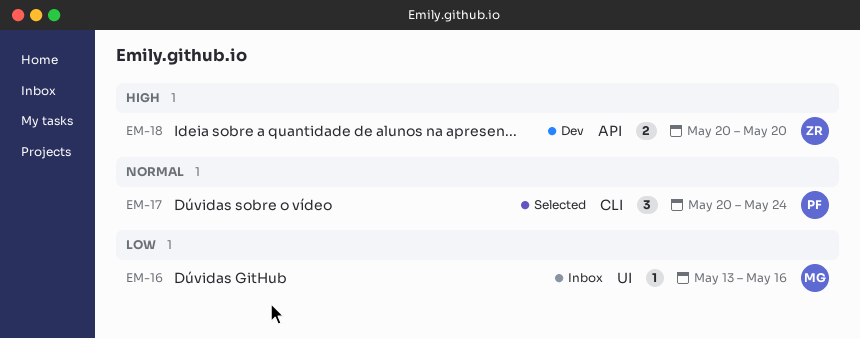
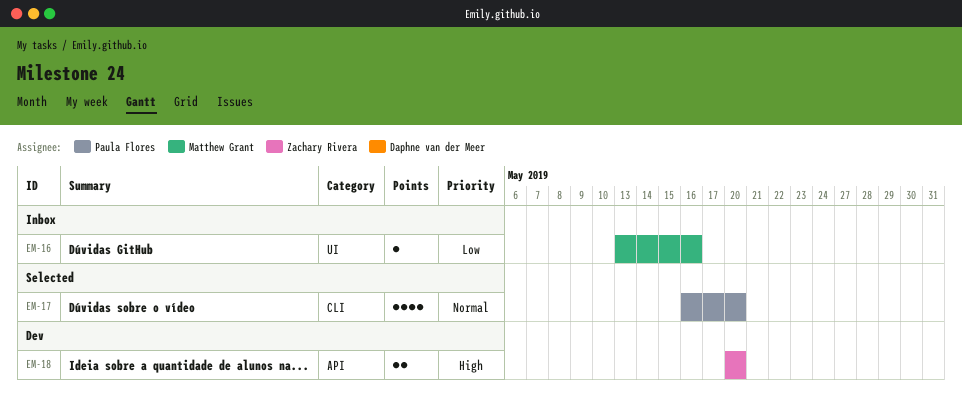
EM-17, estimate: 3 -> 4
EM-17, start: May 20 -> May 16
EM-17, due: May 24 -> May 20

